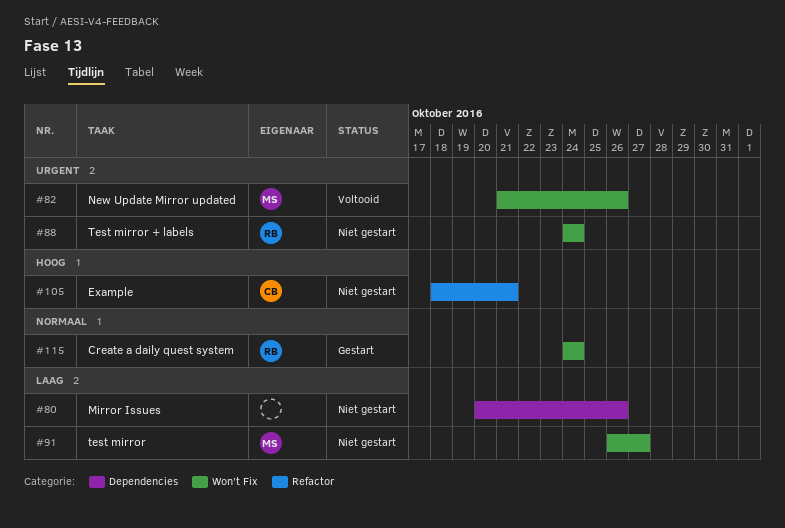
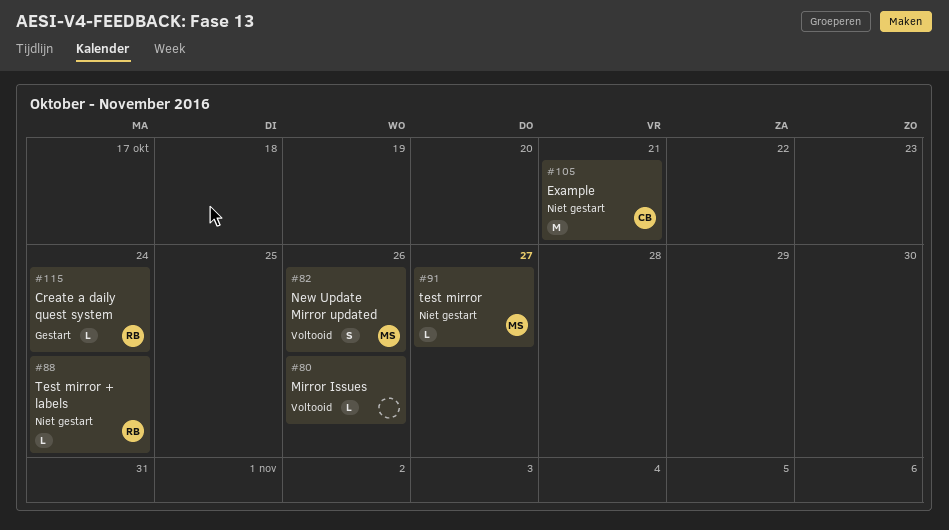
#80, status: Niet gestart -> Voltooid

